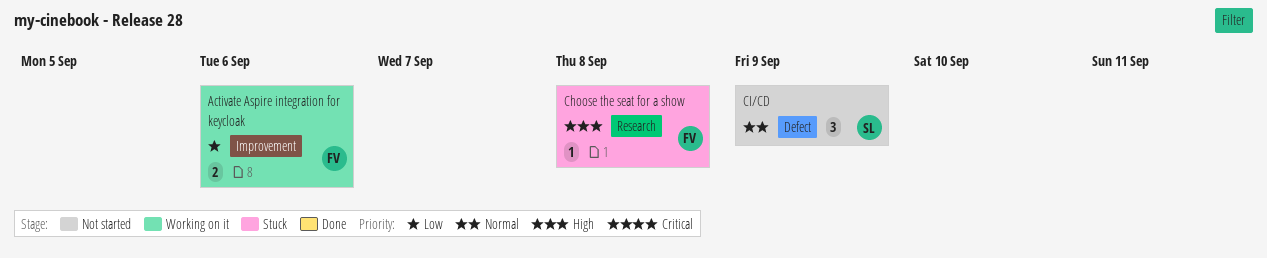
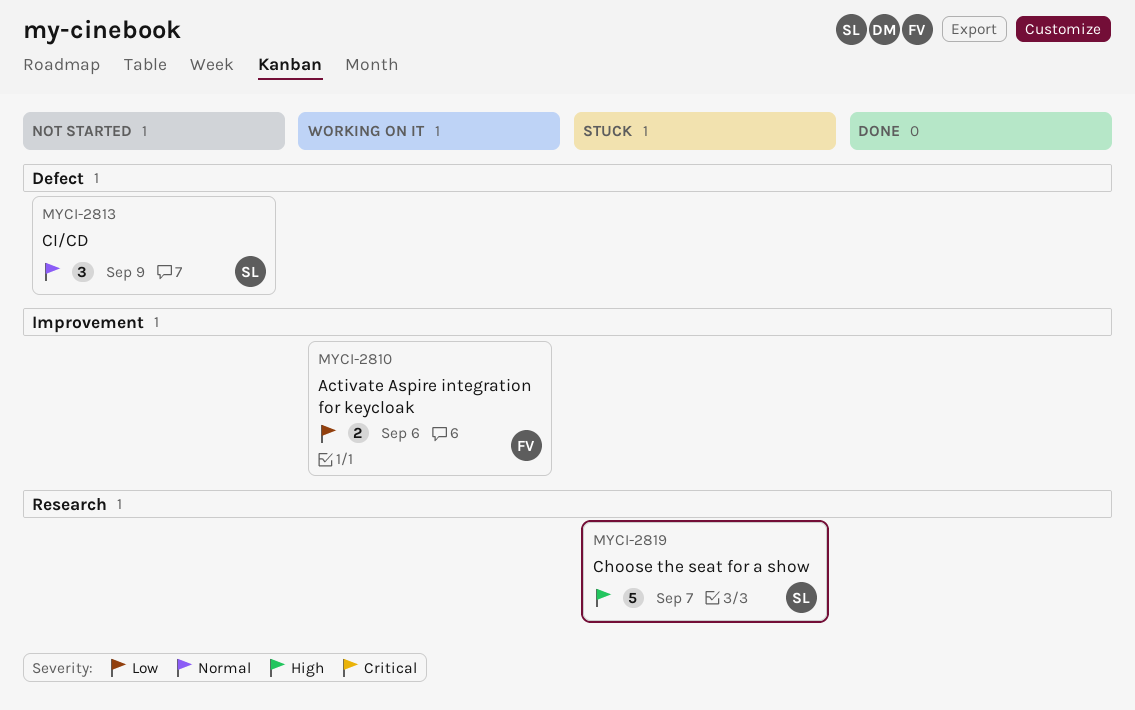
Choose the seat for a show, owner: FV -> SL
Choose the seat for a show, estimate: 1 -> 5
Choose the seat for a show, due: Sep 8 -> Sep 7

